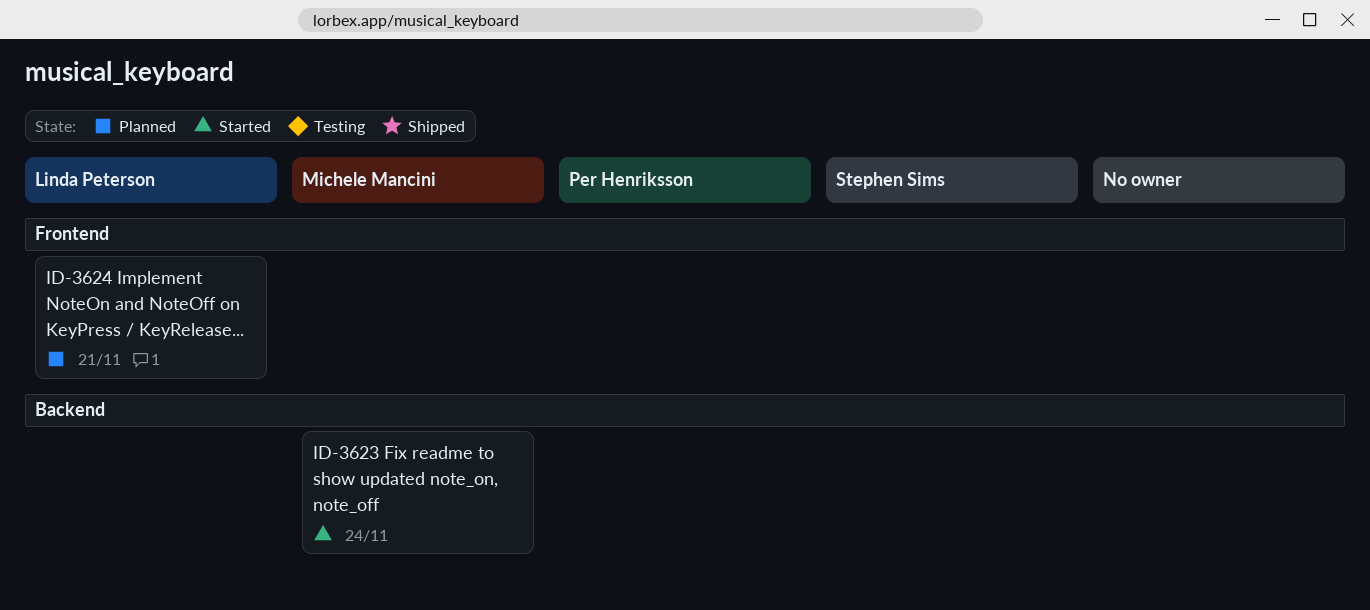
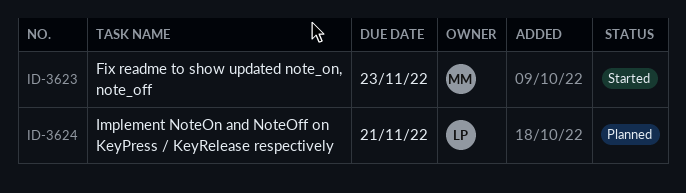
ID-3623, due: Nov 24 -> Nov 23

